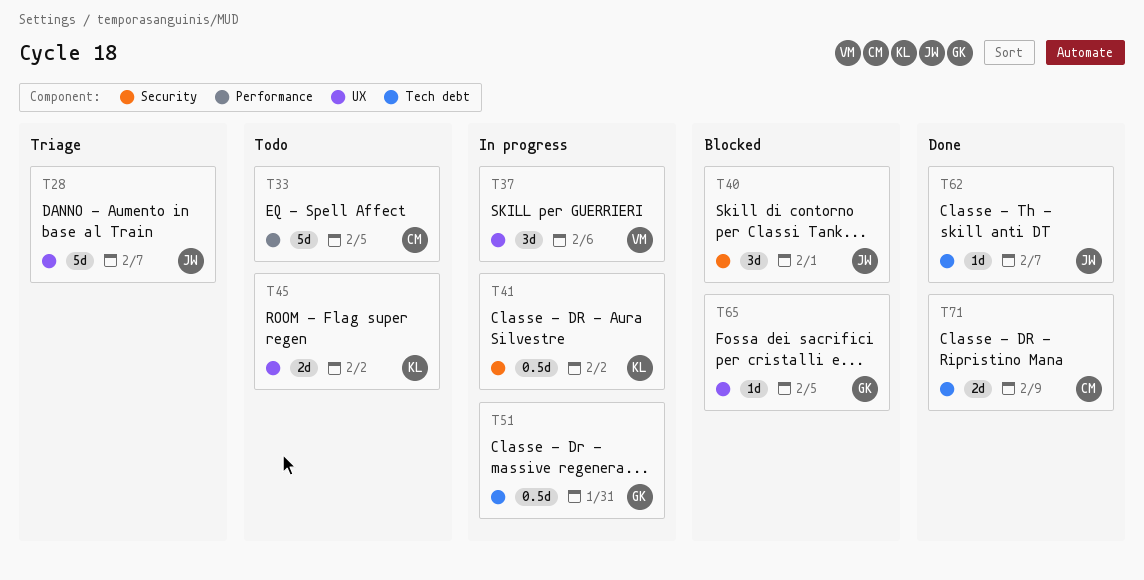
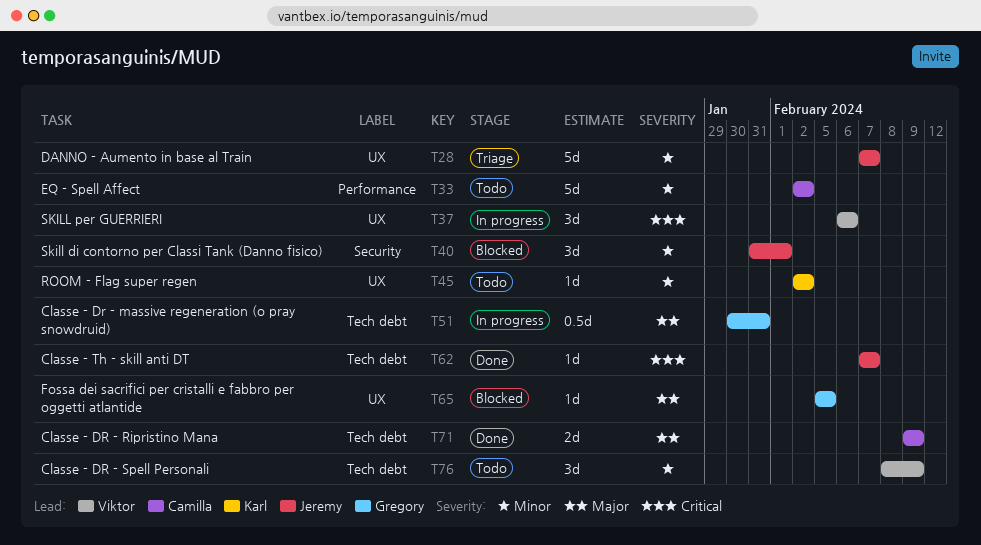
T33, due: Feb 5 -> Feb 2
T41: present -> none
T45, estimate: 2d -> 1d
T76: none -> present

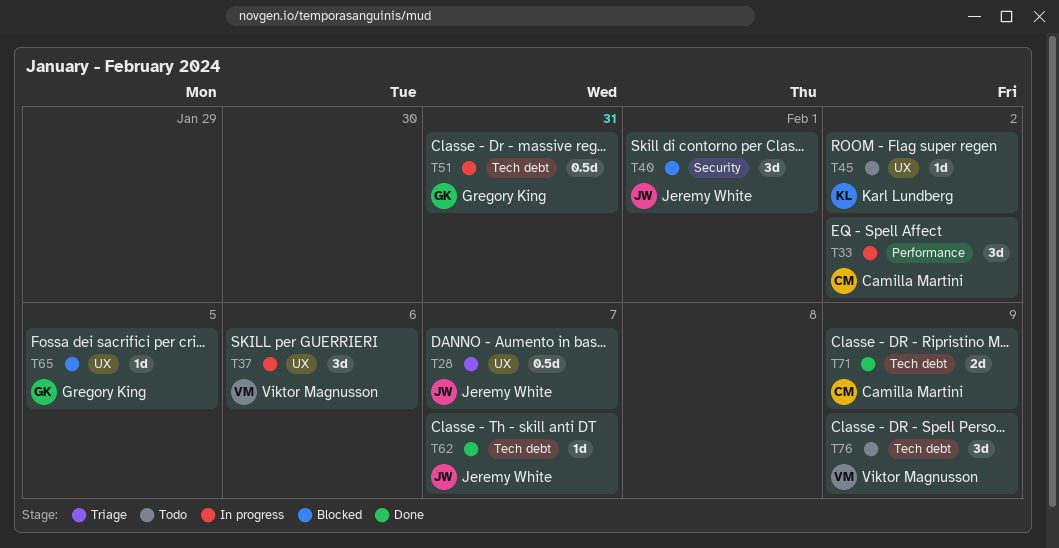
T28, estimate: 5d -> 0.5d
T33, status: Todo -> In progress
T33, estimate: 5d -> 3d

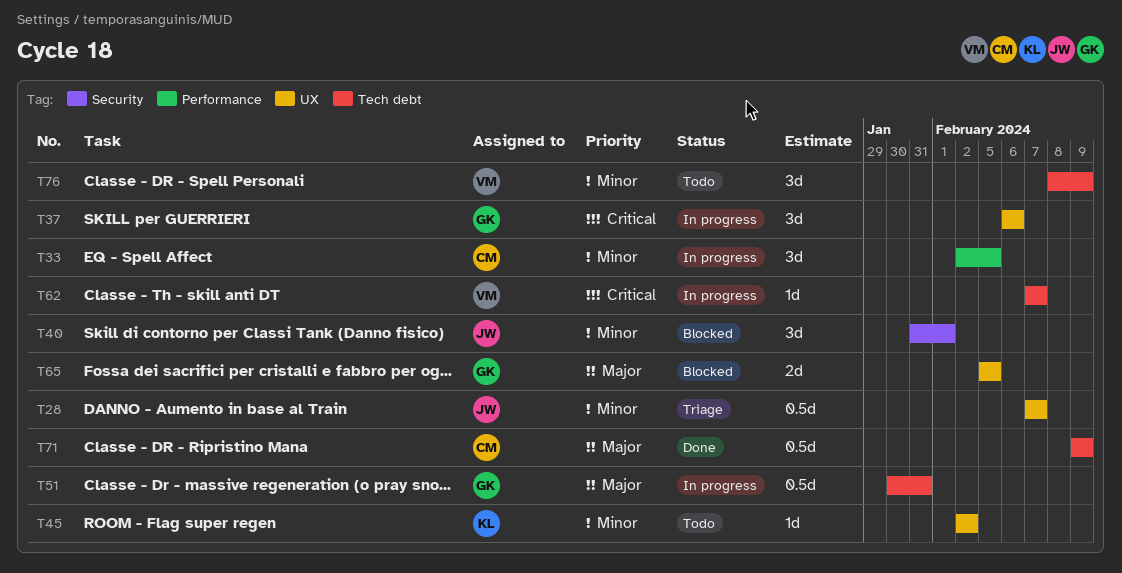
T33, due: Feb 2 -> Feb 5
T37, owner: Viktor Magnusson -> Gregory King
T62, status: Done -> In progress
T62, owner: Jeremy White -> Viktor Magnusson
T65, estimate: 1d -> 2d
T71, estimate: 2d -> 0.5d

